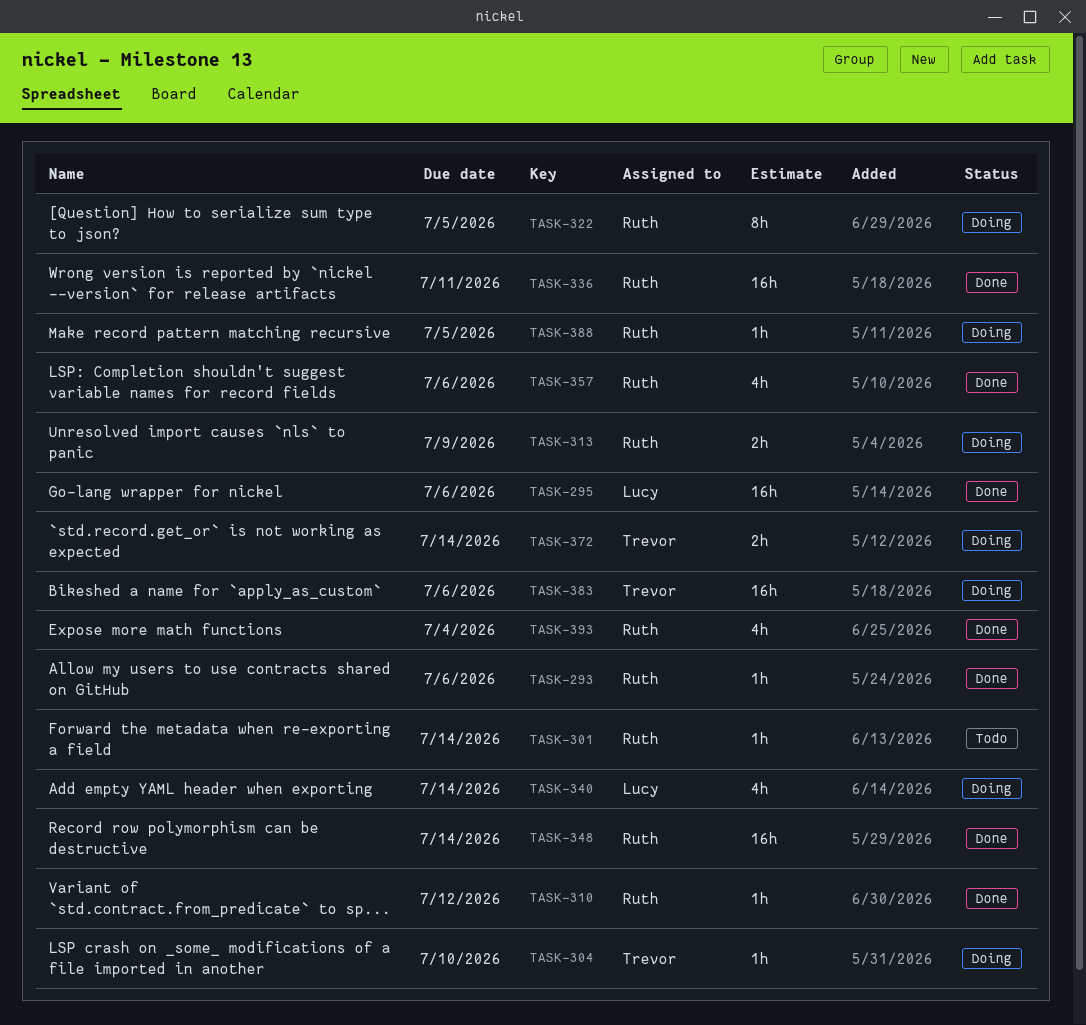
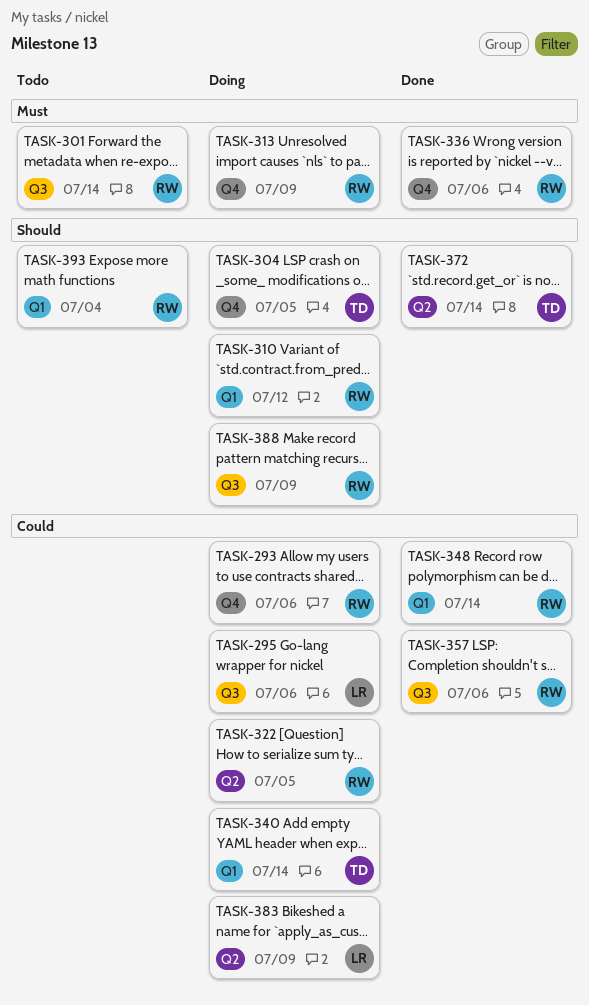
TASK-293, status: Done -> Doing
TASK-295, status: Done -> Doing
TASK-304, due: Jul 10 -> Jul 5
TASK-310, status: Done -> Doing
TASK-336, due: Jul 11 -> Jul 6
TASK-340, owner: Lucy -> Trevor
TASK-372, status: Doing -> Done
TASK-383, owner: Trevor -> Lucy
TASK-383, due: Jul 6 -> Jul 9
TASK-388, due: Jul 5 -> Jul 9
TASK-393, status: Done -> Todo

